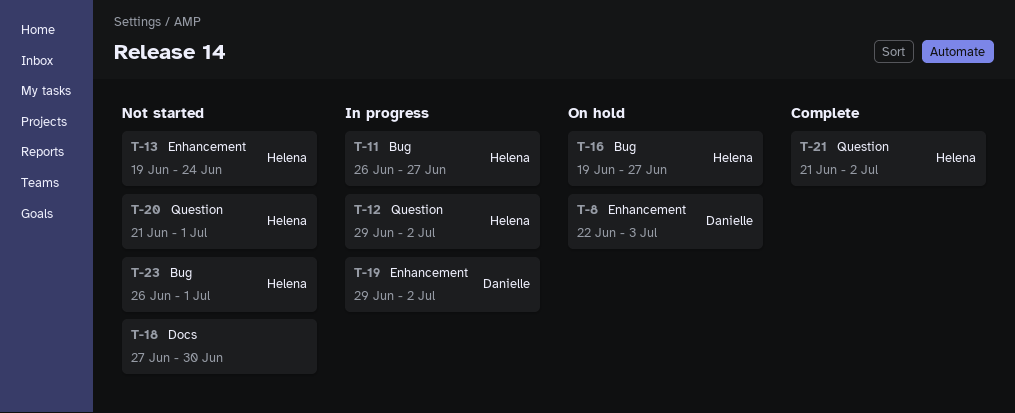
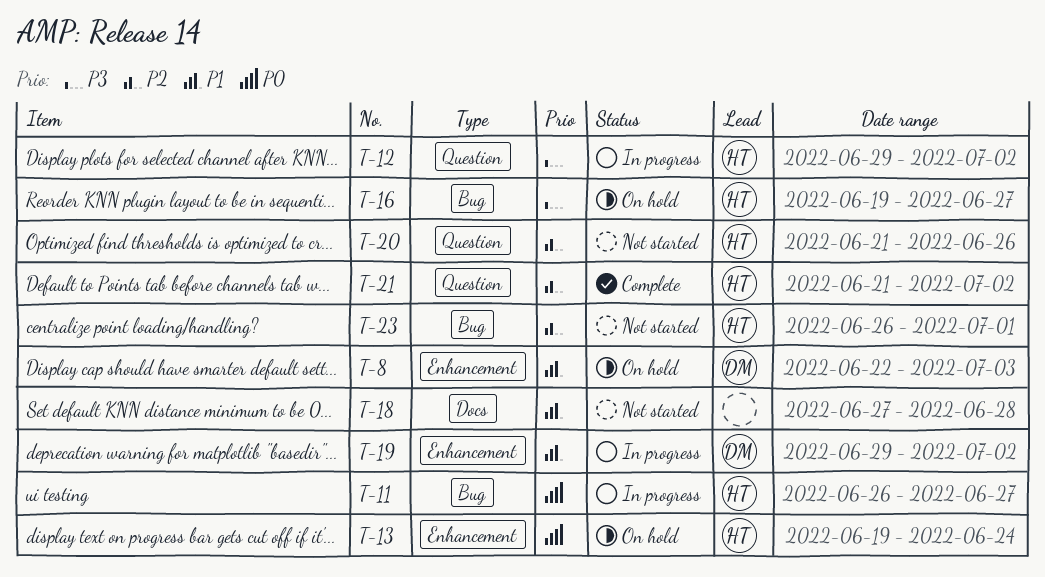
T-13, status: Not started -> On hold
T-18, due: Jun 30 -> Jun 28
T-20, due: Jul 1 -> Jun 26

